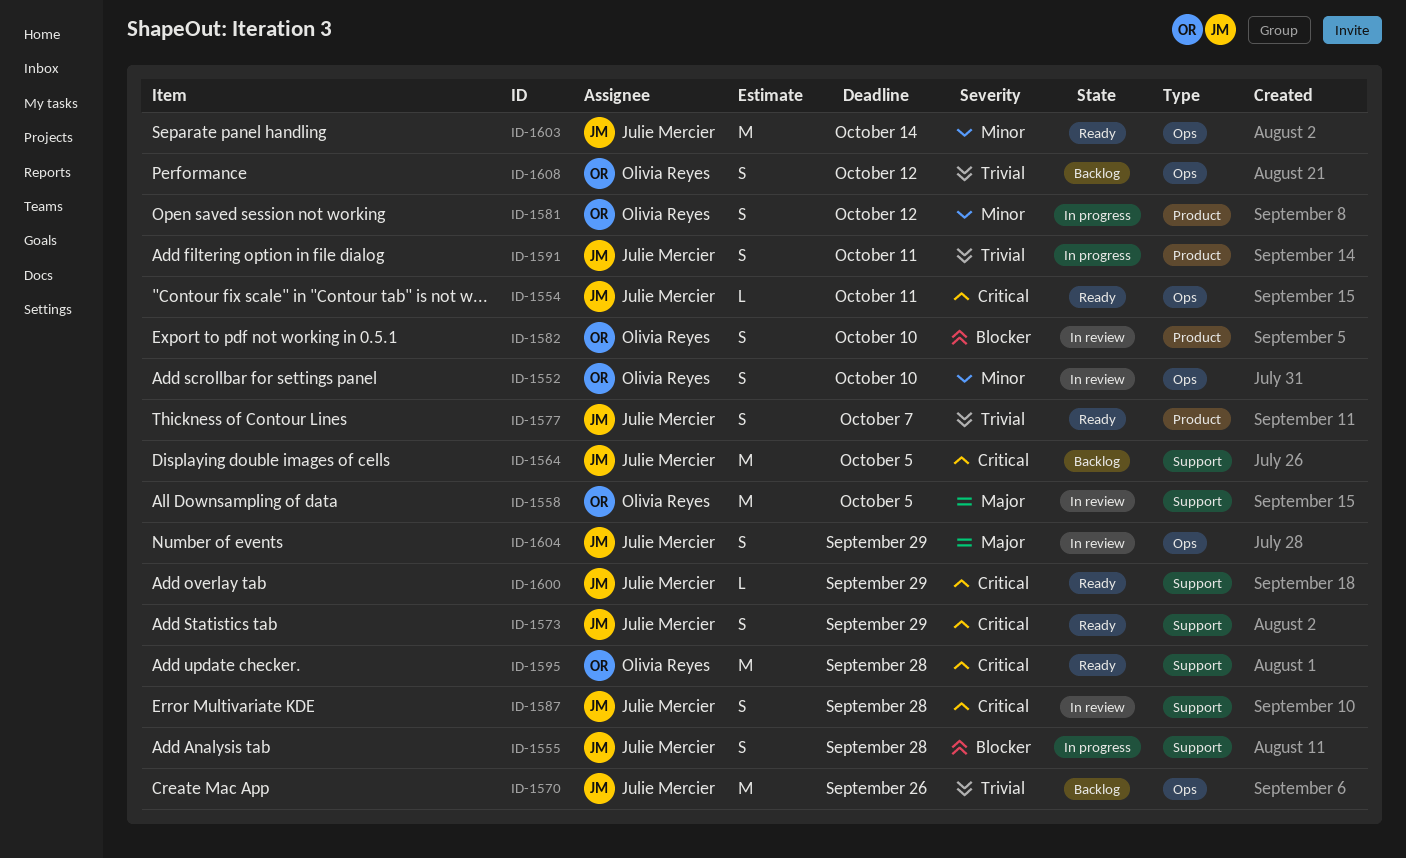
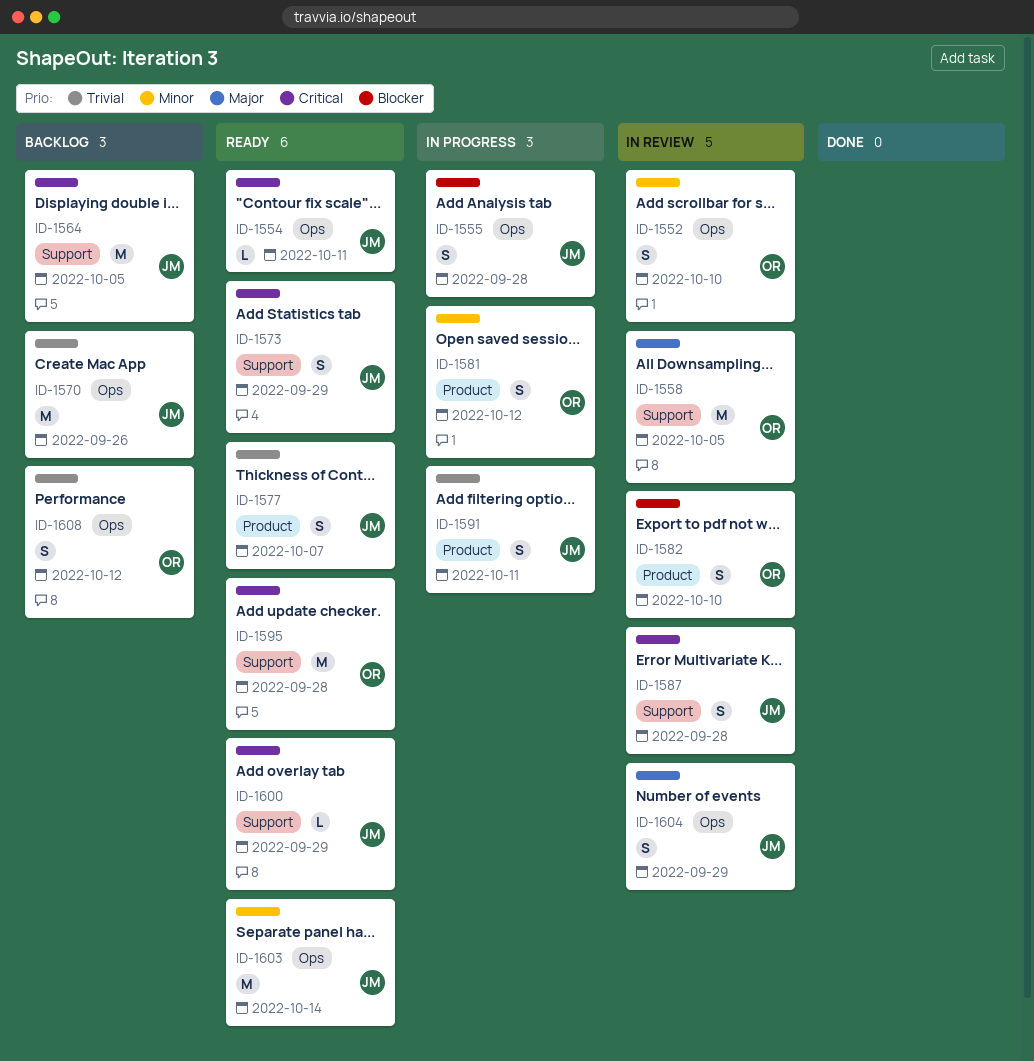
ID-1555, label: Support -> Ops

